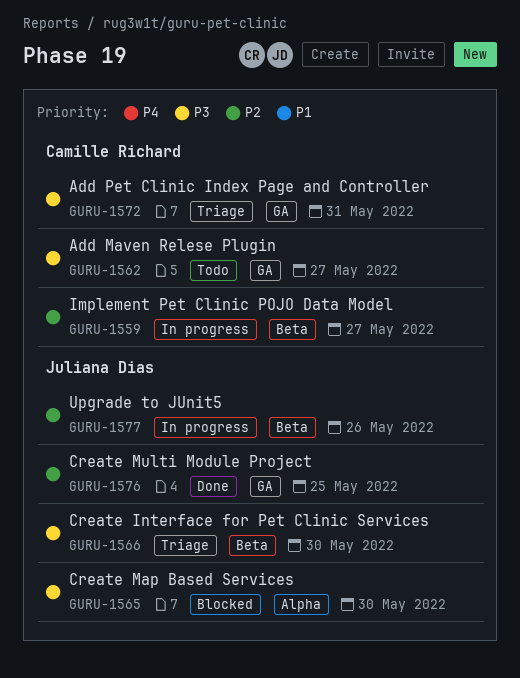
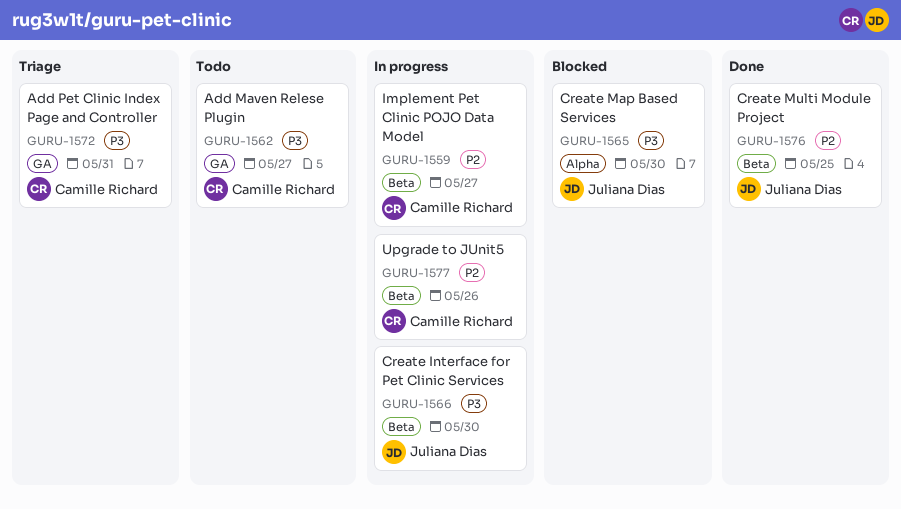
GURU-1566, status: Triage -> In progress
GURU-1576, label: GA -> Beta
GURU-1577, owner: Juliana Dias -> Camille Richard

